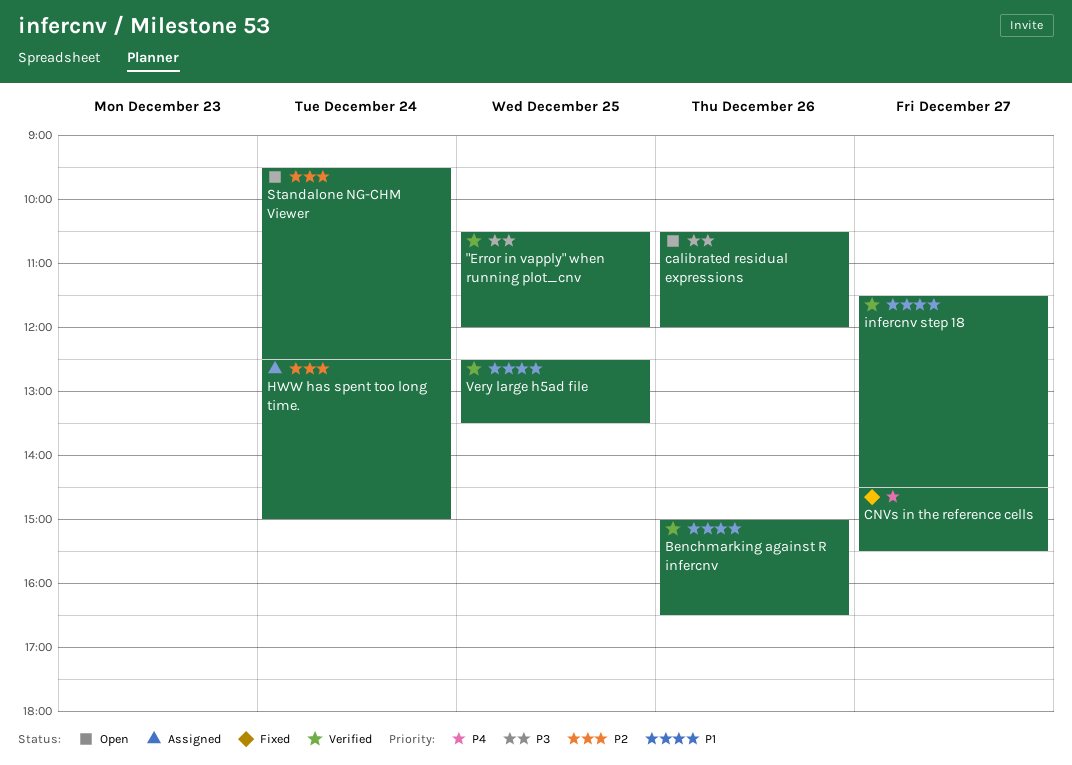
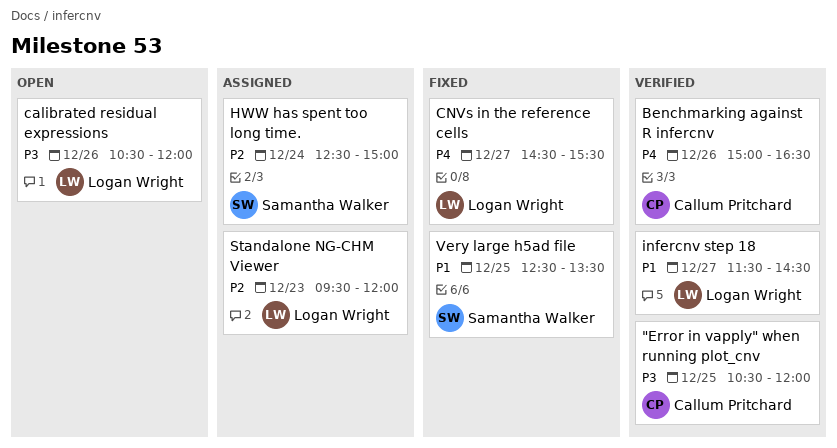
Benchmarking against R infercnv, priority: P1 -> P4
Standalone NG-CHM Viewer, status: Open -> Assigned
Standalone NG-CHM Viewer, day: Dec 24 -> Dec 23
Standalone NG-CHM Viewer, ends: 12:30 -> 12:00
Very large h5ad file, status: Verified -> Fixed

